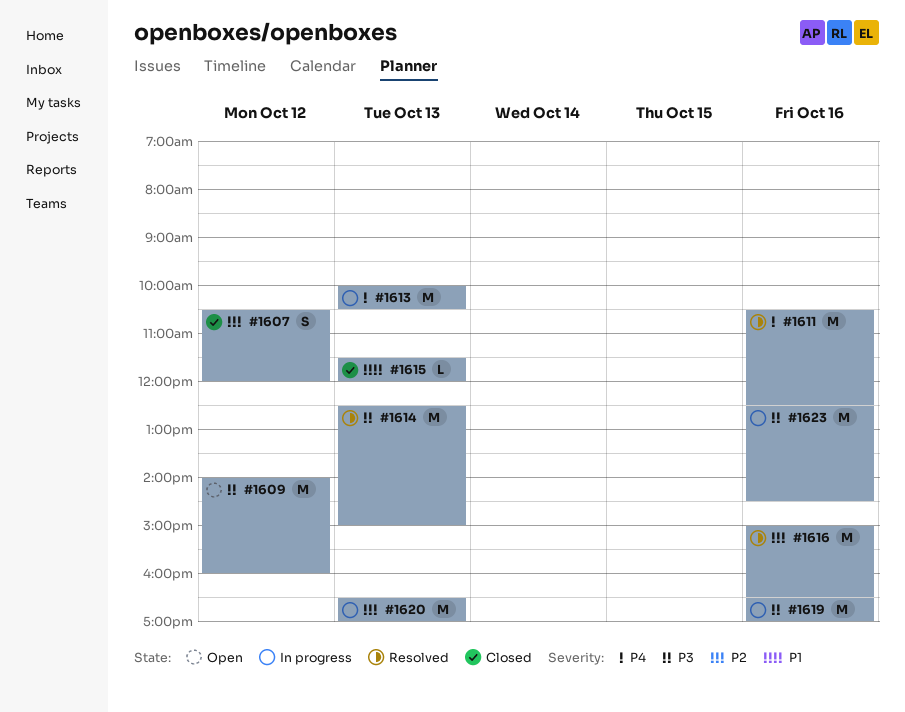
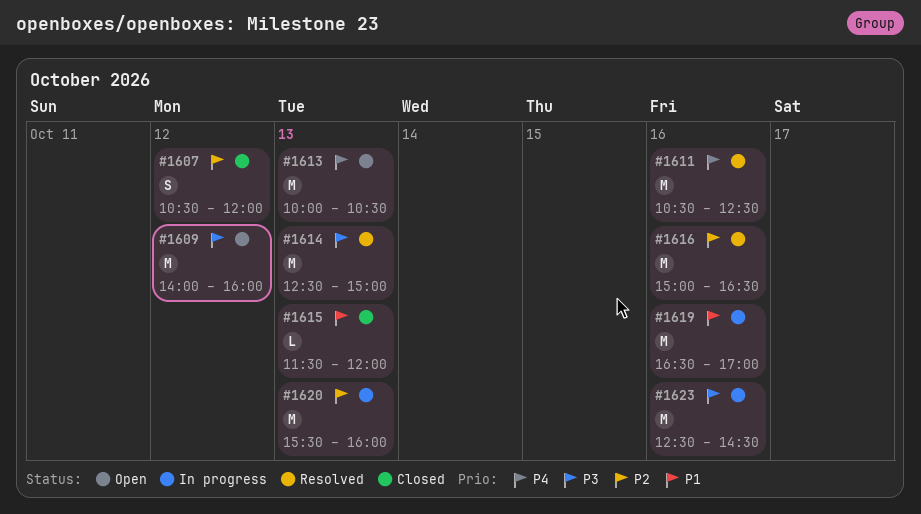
#1613, status: In progress -> Open
#1619, priority: P3 -> P1
#1620, begins: 16:30 -> 15:30
#1620, ends: 17:00 -> 16:00

